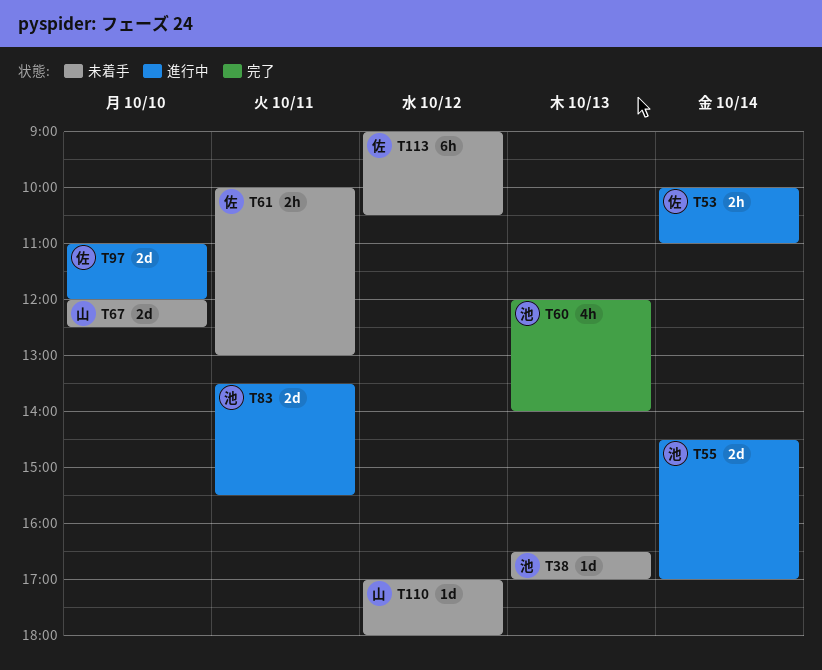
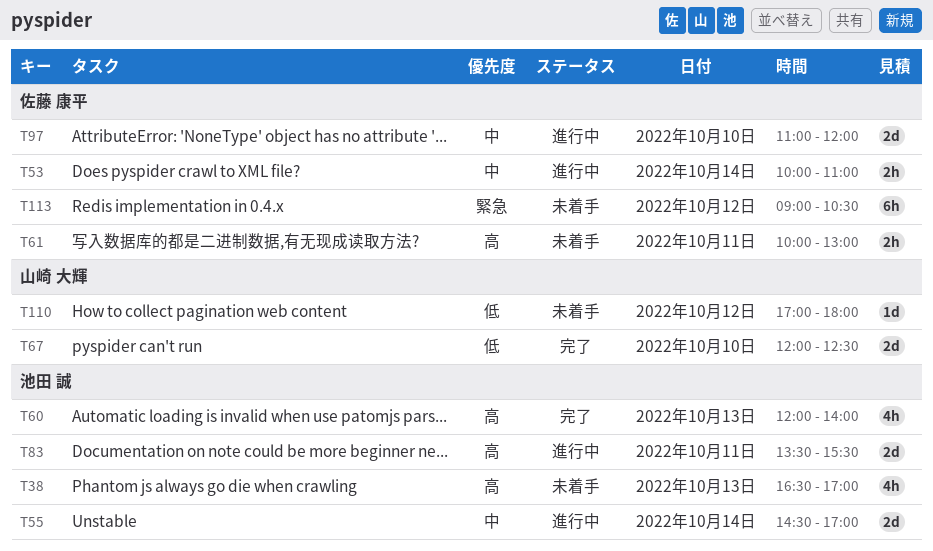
T38, estimate: 1d -> 4h
T67, status: 未着手 -> 完了

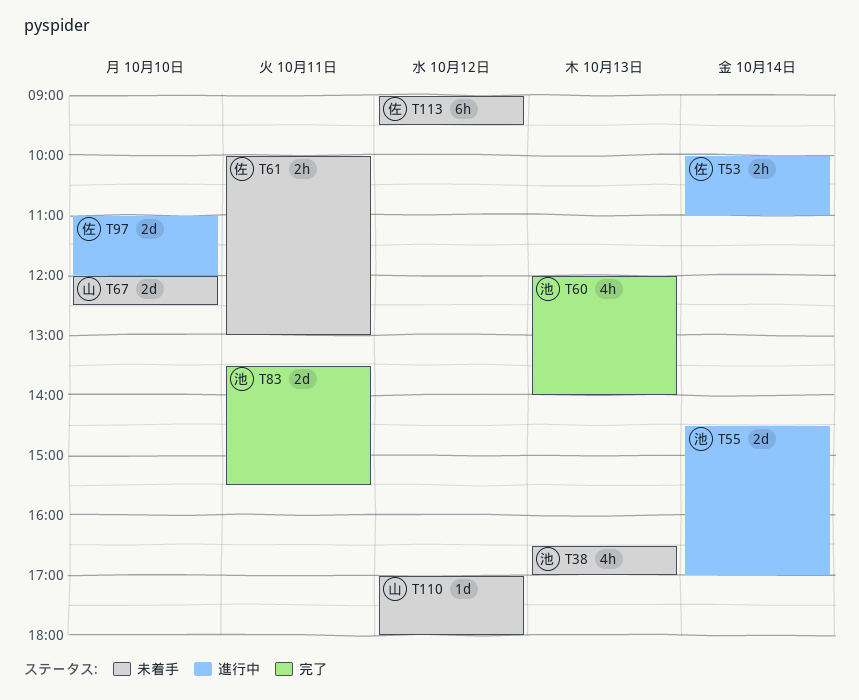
T67, status: 完了 -> 未着手
T83, status: 進行中 -> 完了
T113, ends: 10:30 -> 09:30

